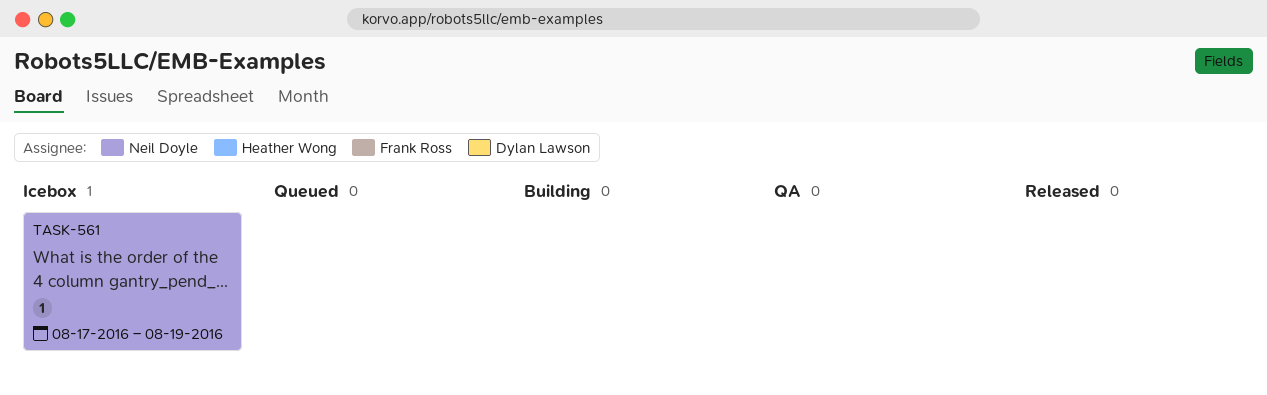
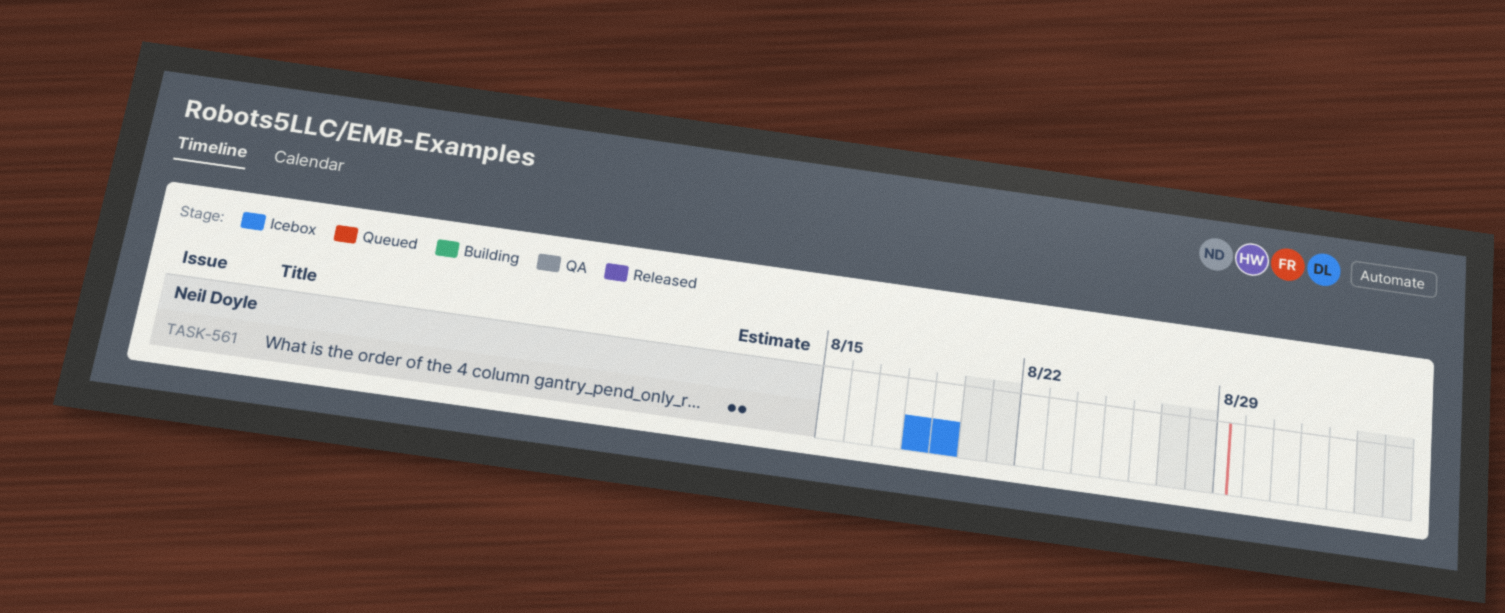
TASK-561, estimate: 1 -> 2
TASK-561, start: Aug 17 -> Aug 18

